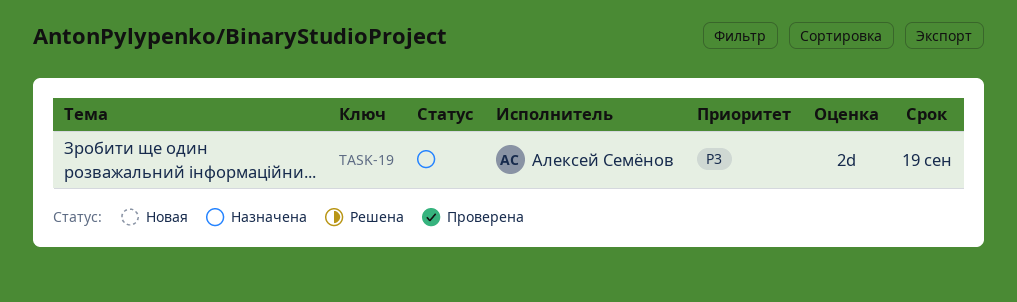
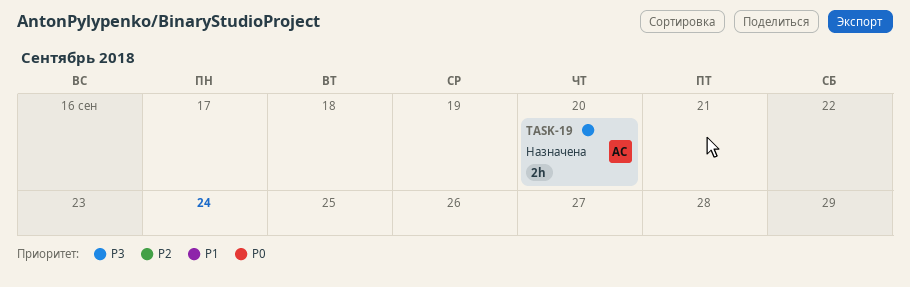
TASK-19, estimate: 2d -> 2h
TASK-19, due: Sep 19 -> Sep 20

